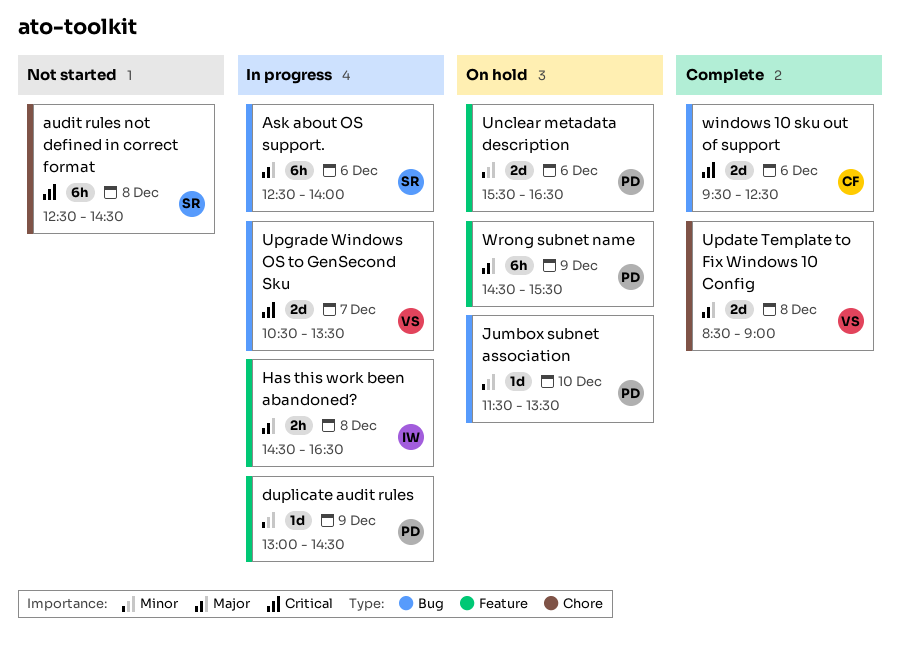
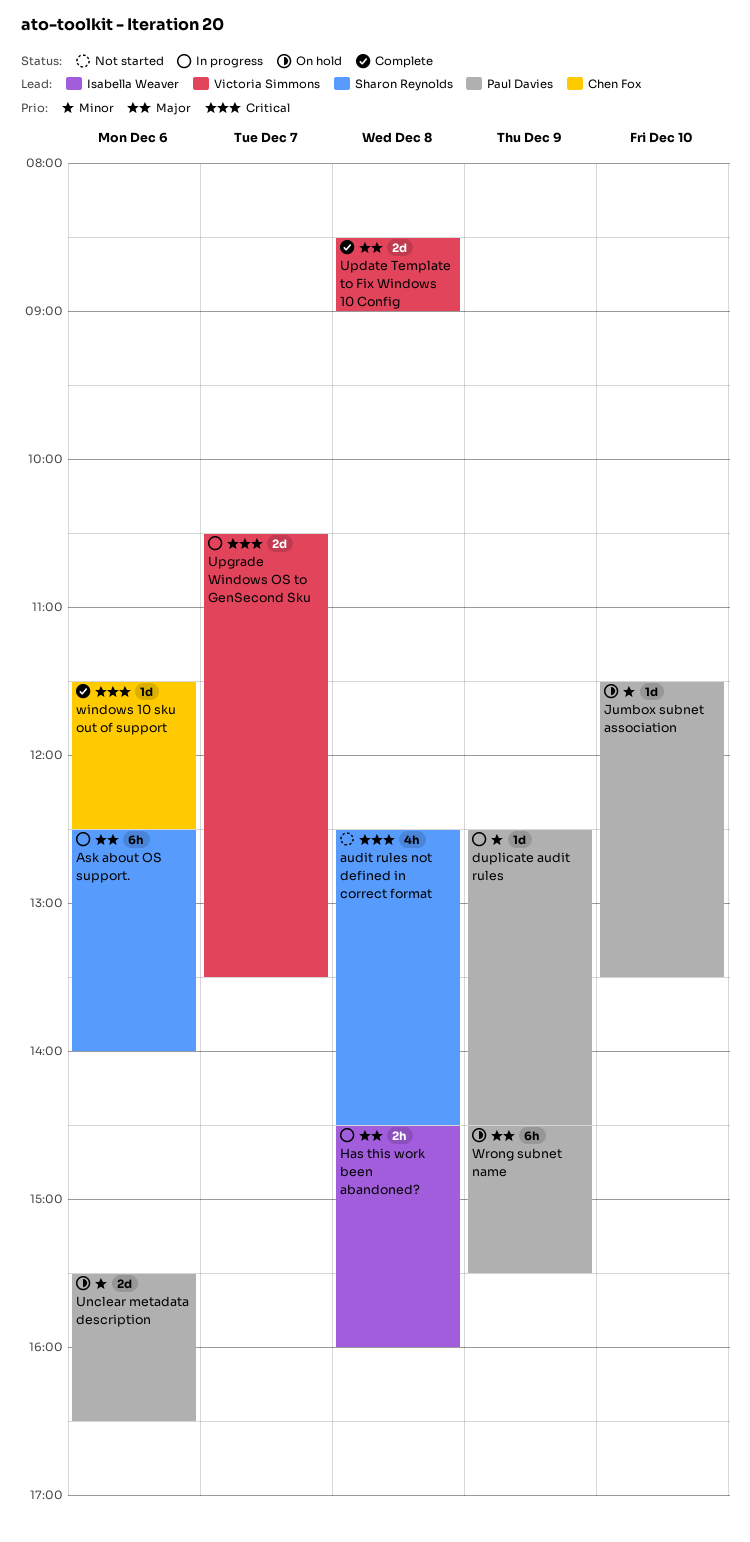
audit rules not defined in correct format, estimate: 6h -> 4h
duplicate audit rules, begins: 13:00 -> 12:30
Has this work been abandoned?, ends: 16:30 -> 16:00
windows 10 sku out of support, estimate: 2d -> 1d
windows 10 sku out of support, begins: 09:30 -> 11:30

